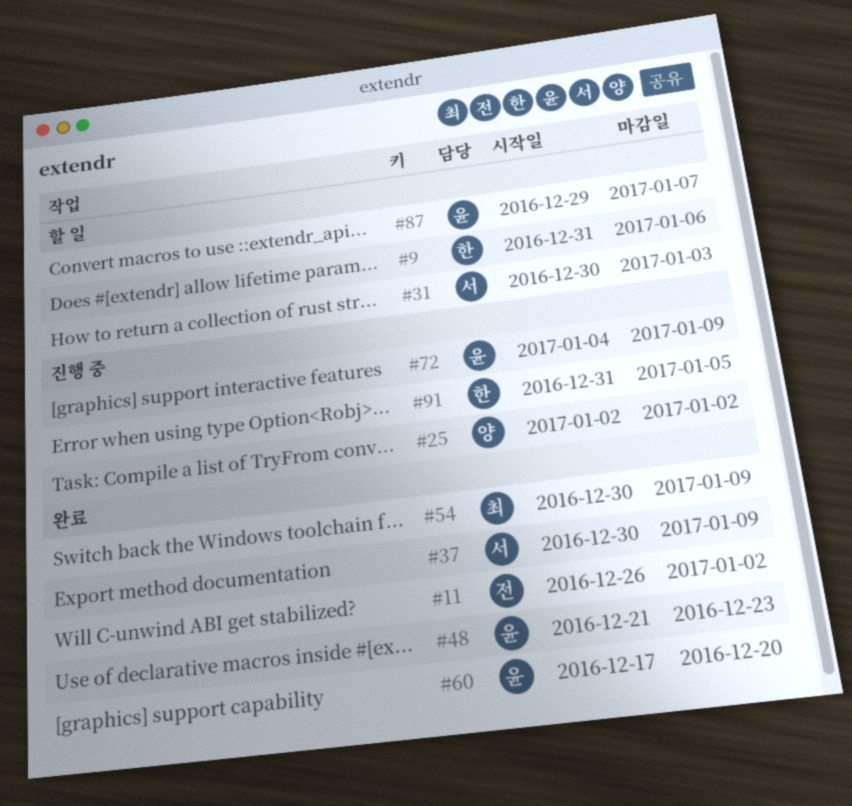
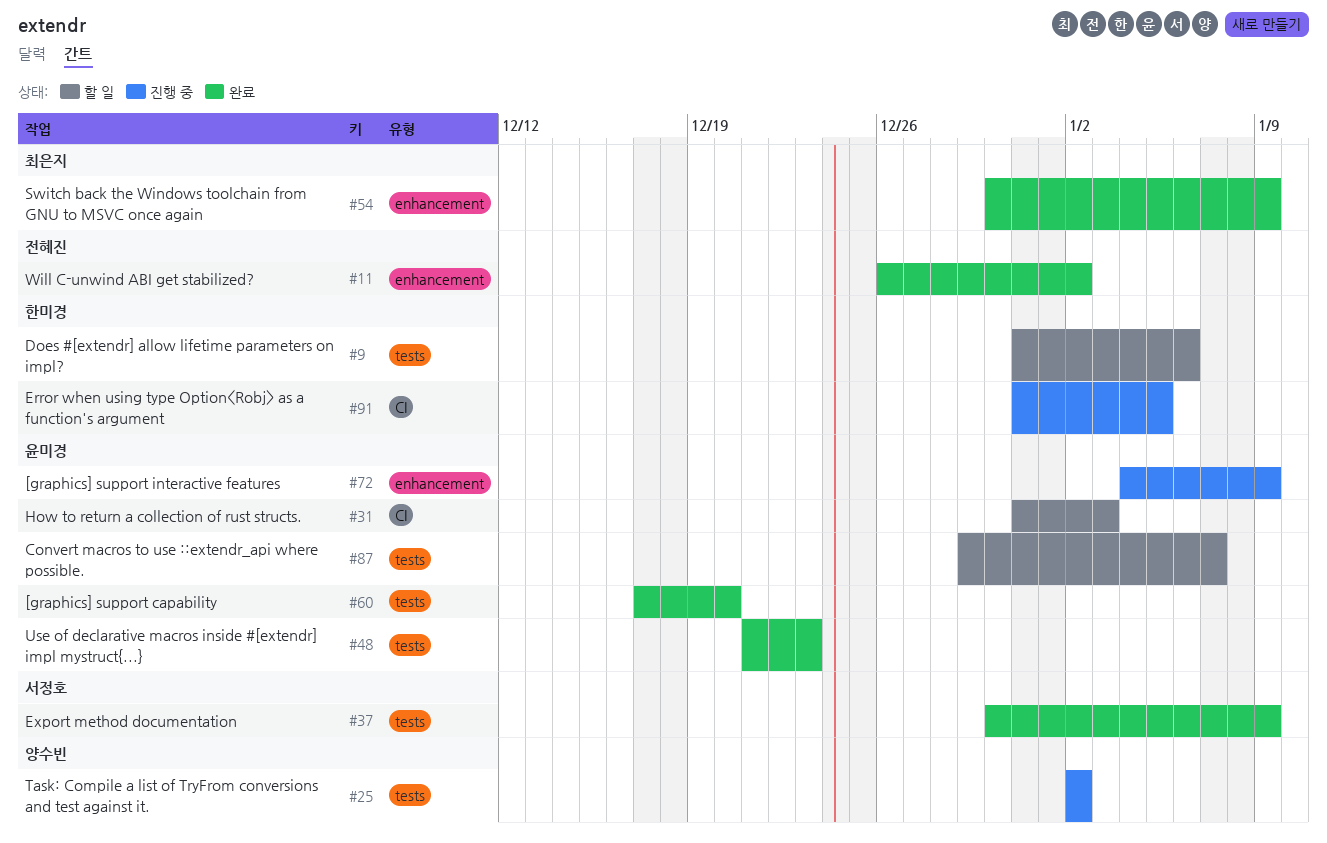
#31, owner: 서정호 -> 윤미경
#31, start: Dec 30 -> Dec 31

